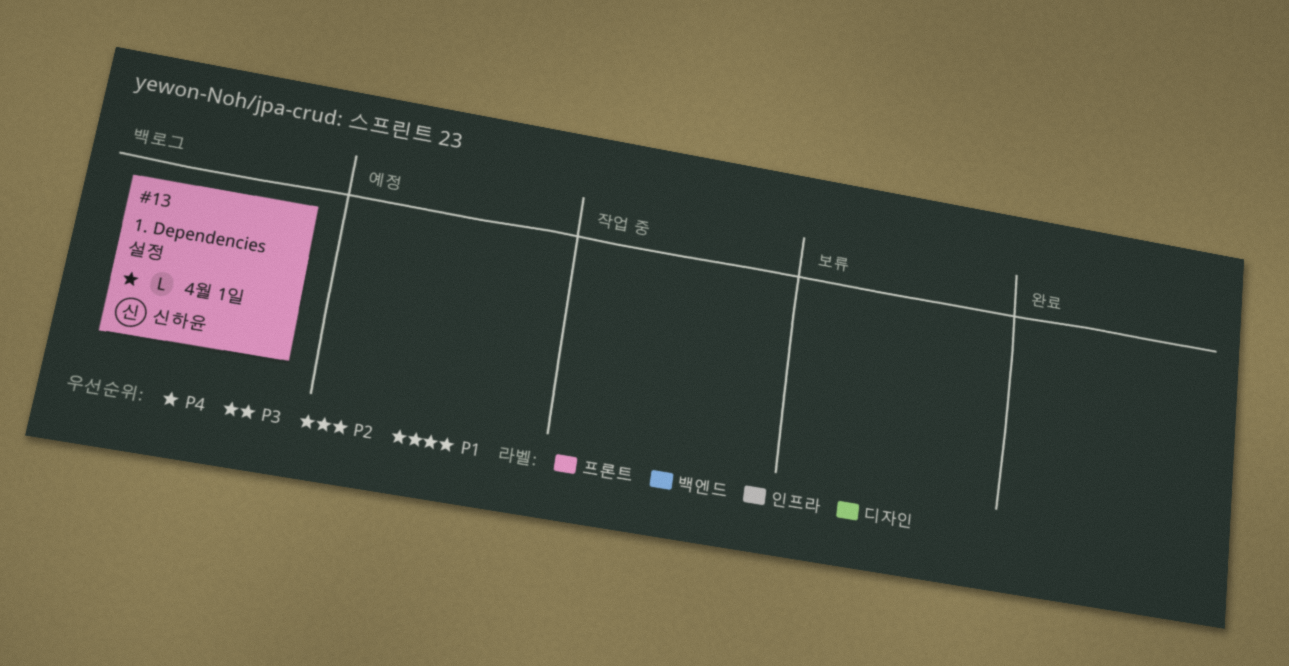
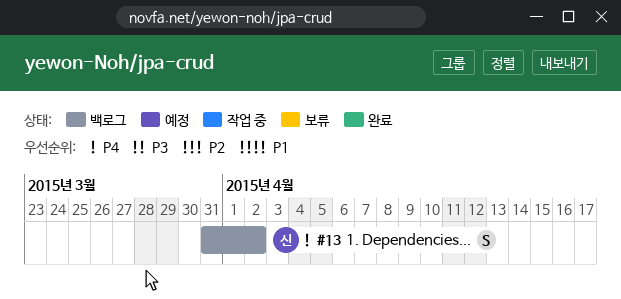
#13, estimate: L -> S
#13, due: Apr 1 -> Apr 2

